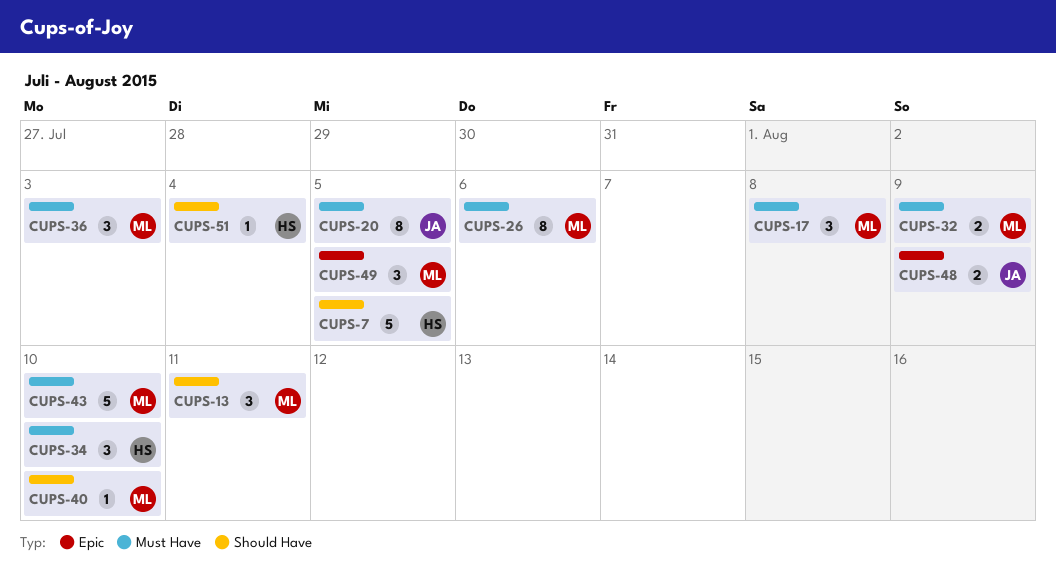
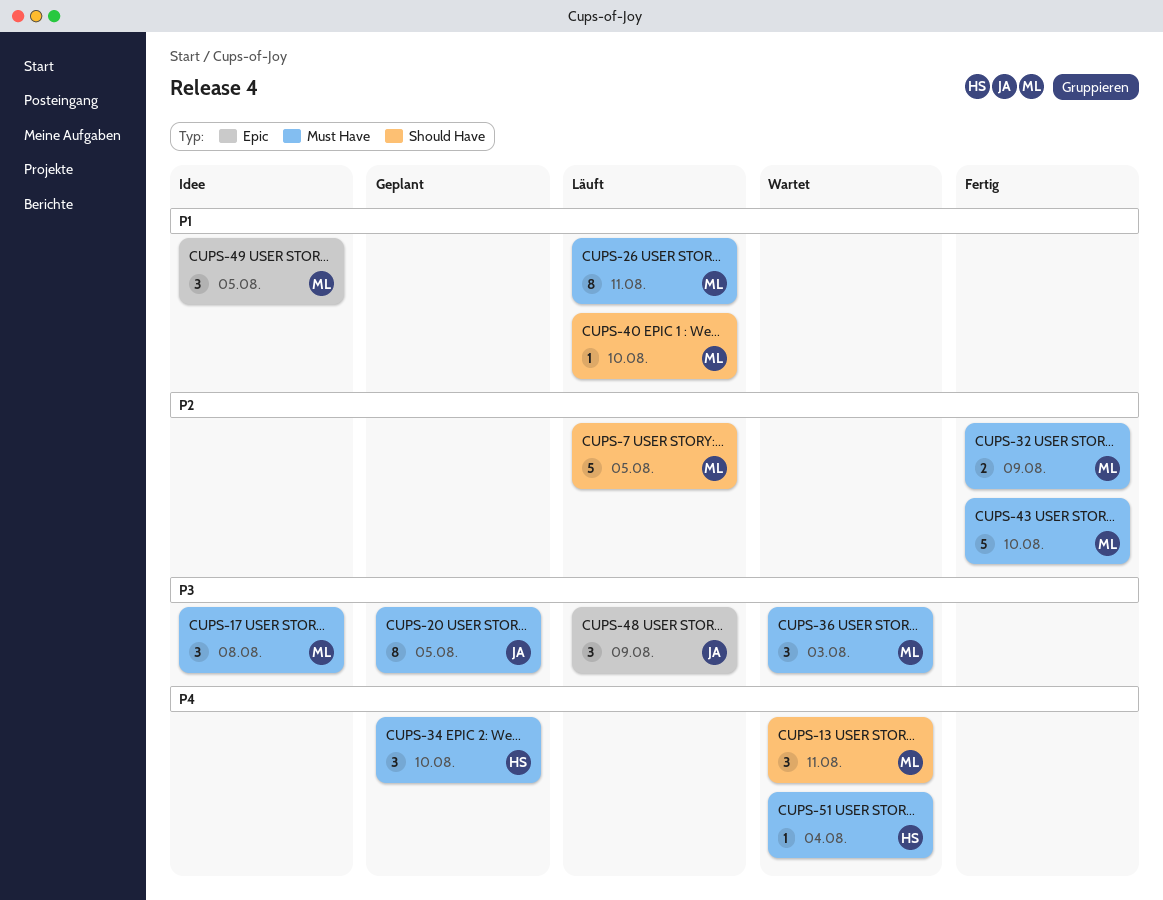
CUPS-7, owner: HS -> ML
CUPS-26, due: Aug 6 -> Aug 11
CUPS-48, estimate: 2 -> 3
CUPS-51, label: Should Have -> Must Have

